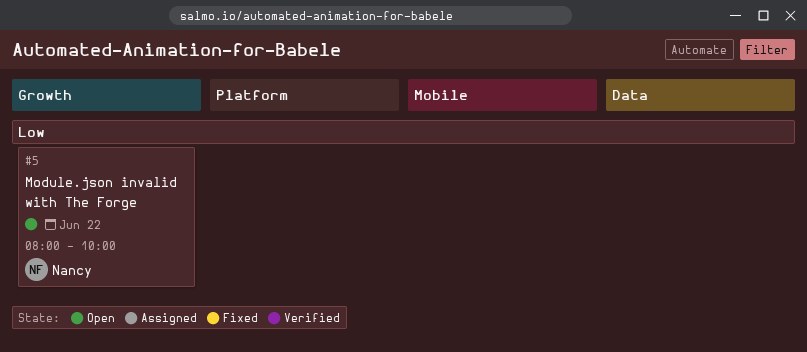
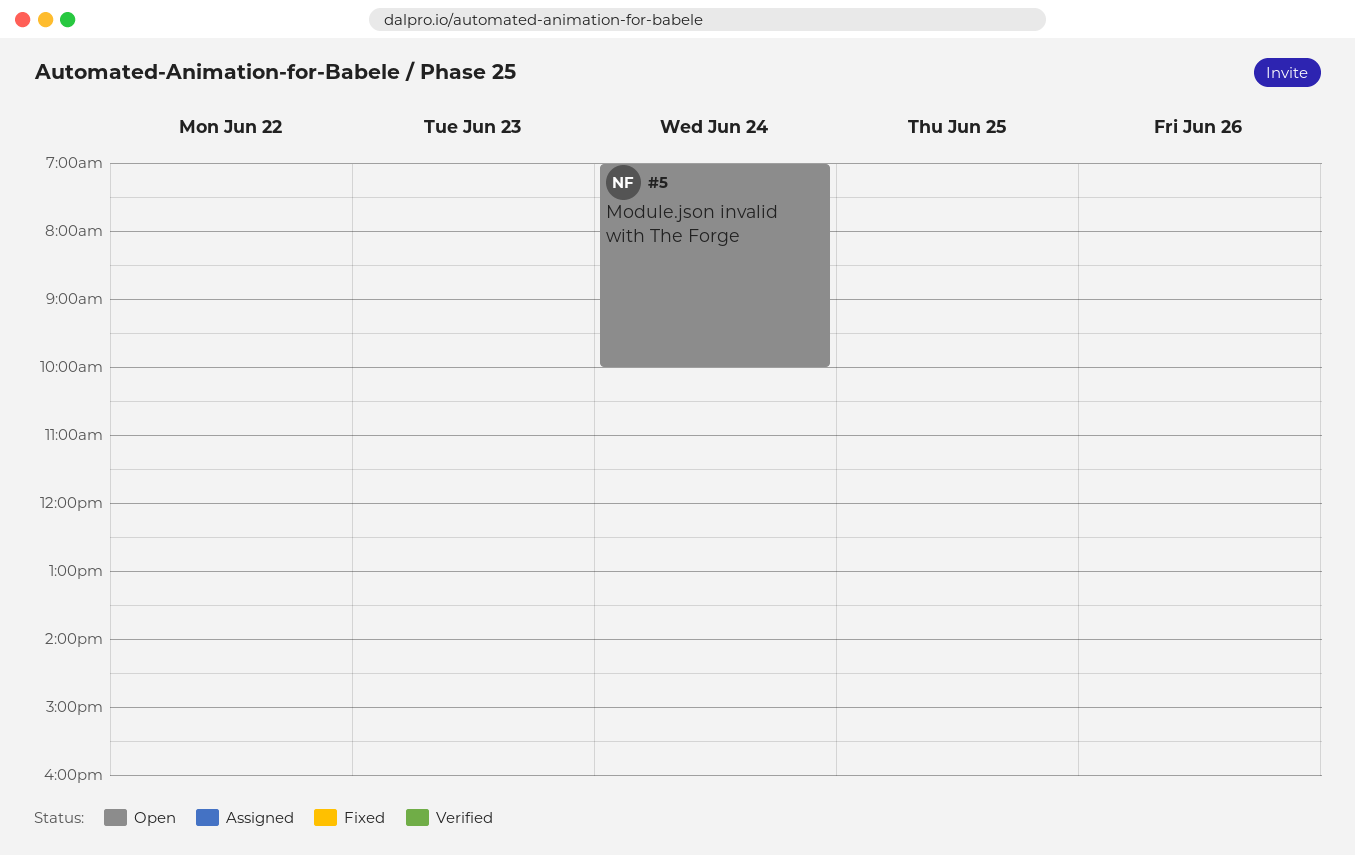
#5, day: Jun 22 -> Jun 24
#5, begins: 08:00 -> 07:00

